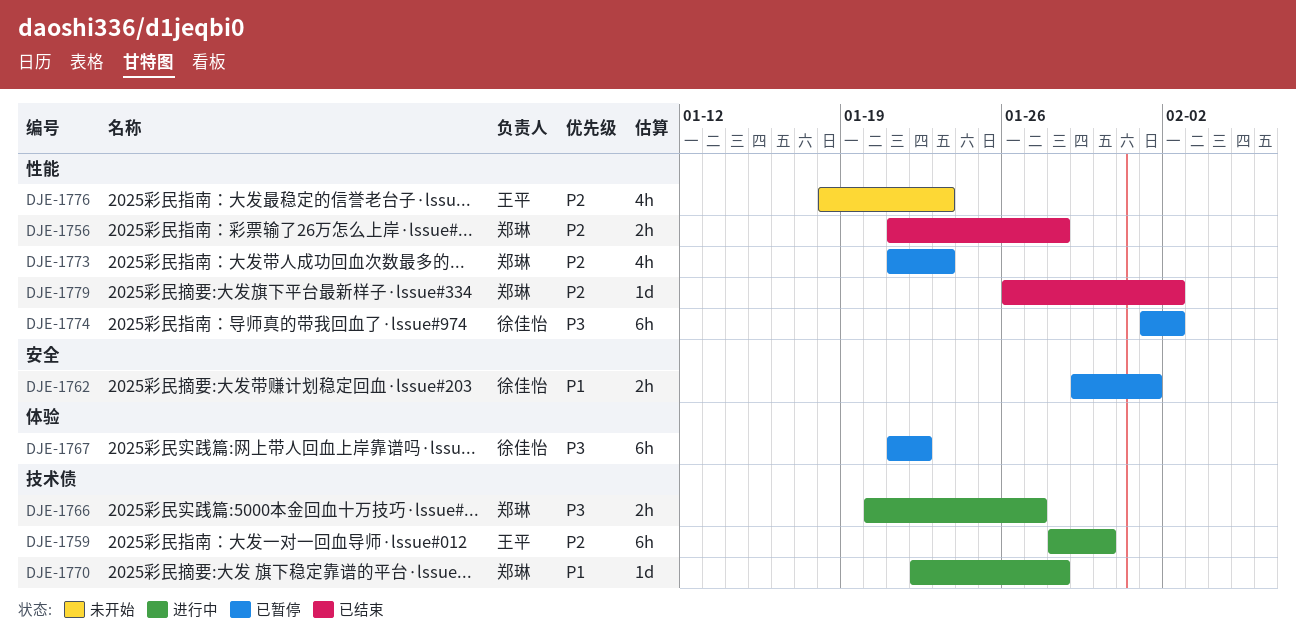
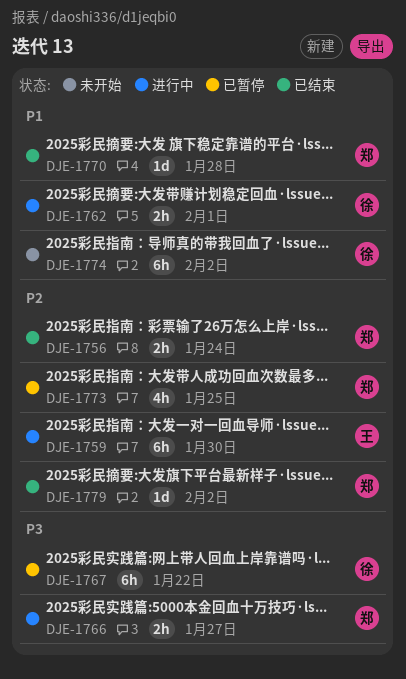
DJE-1756, due: Jan 28 -> Jan 24
DJE-1762, status: 已暂停 -> 进行中
DJE-1770, status: 进行中 -> 已结束
DJE-1773, due: Jan 23 -> Jan 25
DJE-1774, status: 已暂停 -> 未开始
DJE-1774, priority: P3 -> P1
DJE-1776: present -> none

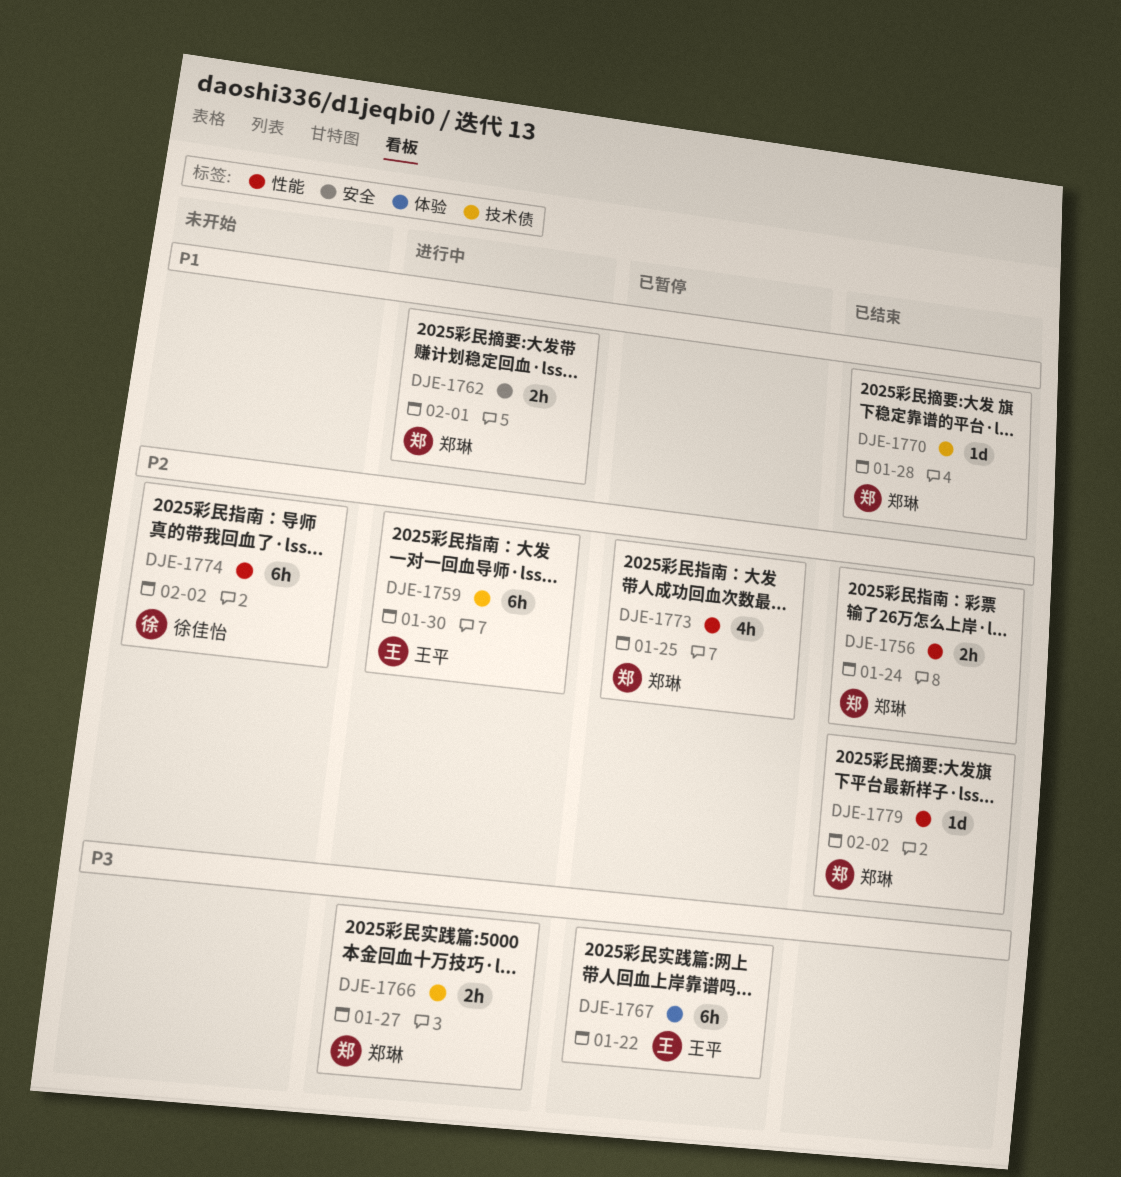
DJE-1762, owner: 徐佳怡 -> 郑琳
DJE-1767, owner: 徐佳怡 -> 王平
DJE-1774, priority: P1 -> P2

